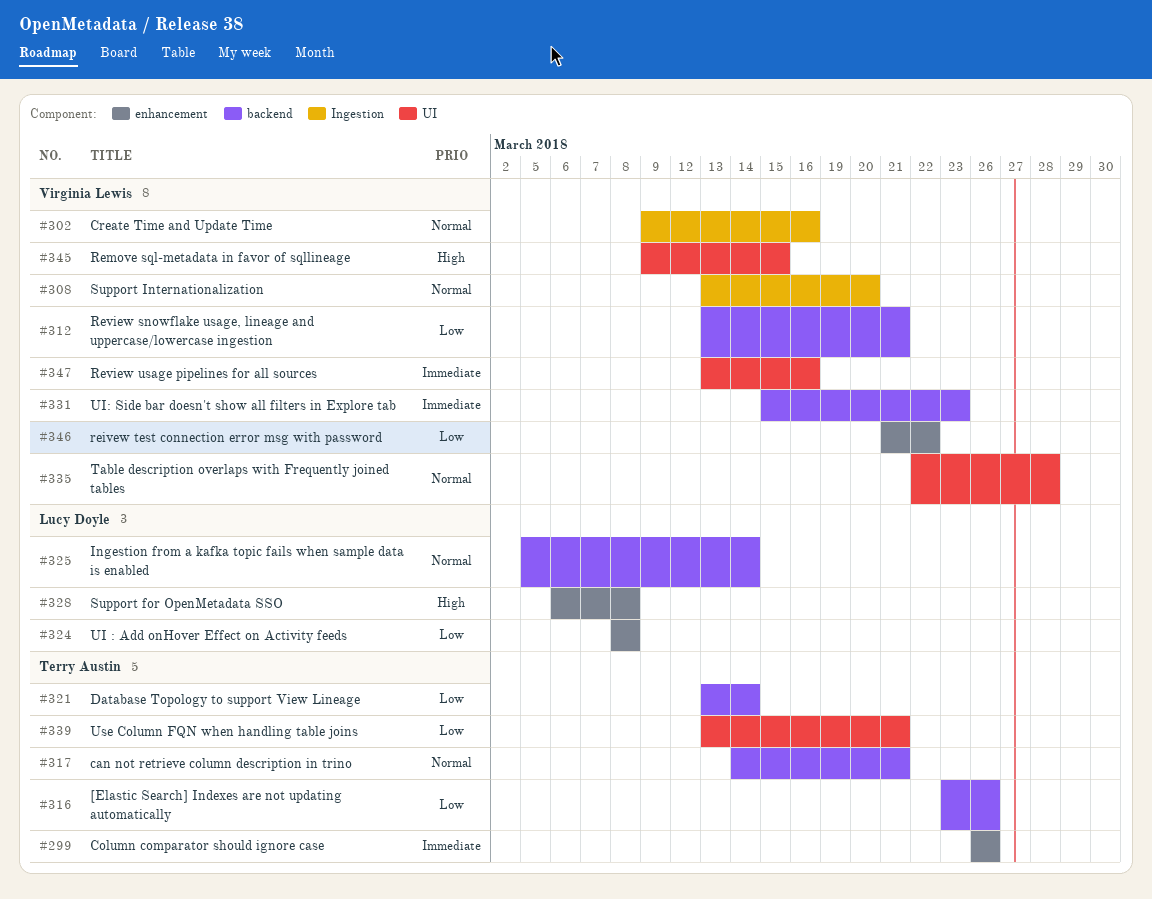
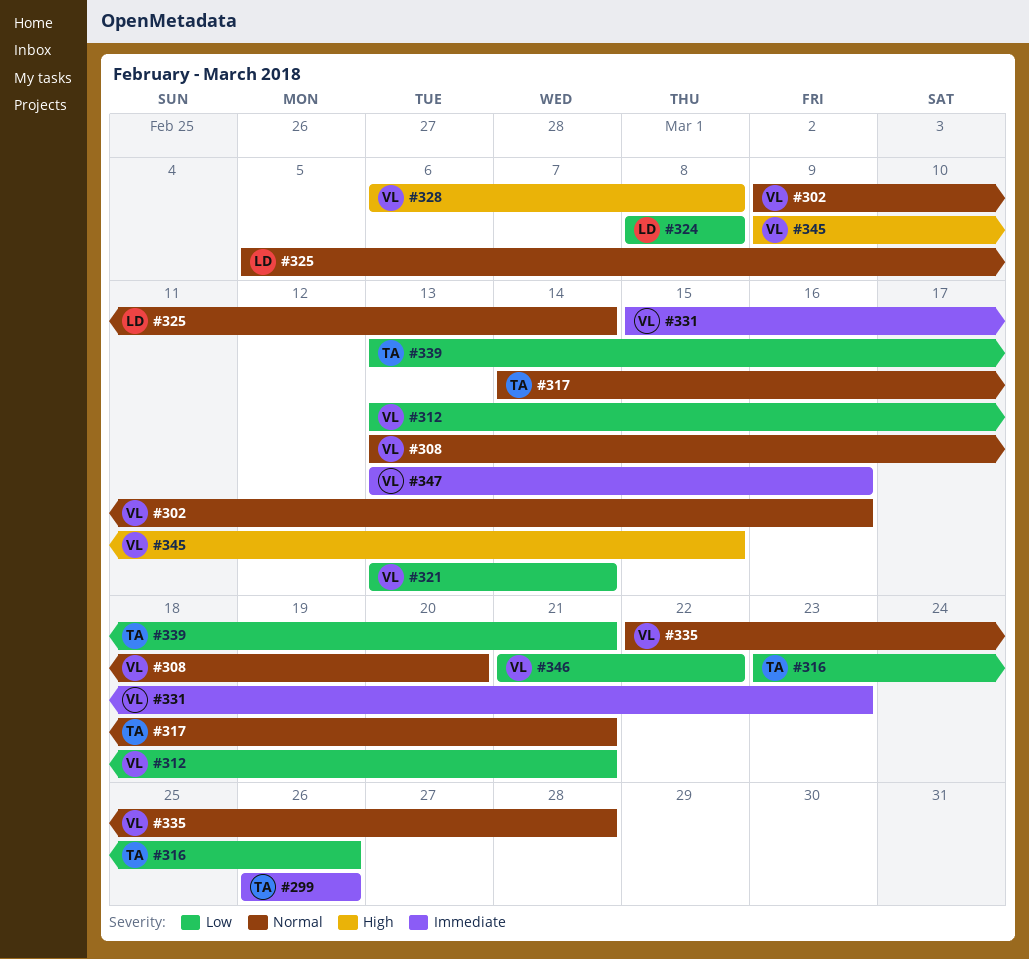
#321, owner: Terry Austin -> Virginia Lewis
#328, owner: Lucy Doyle -> Virginia Lewis

